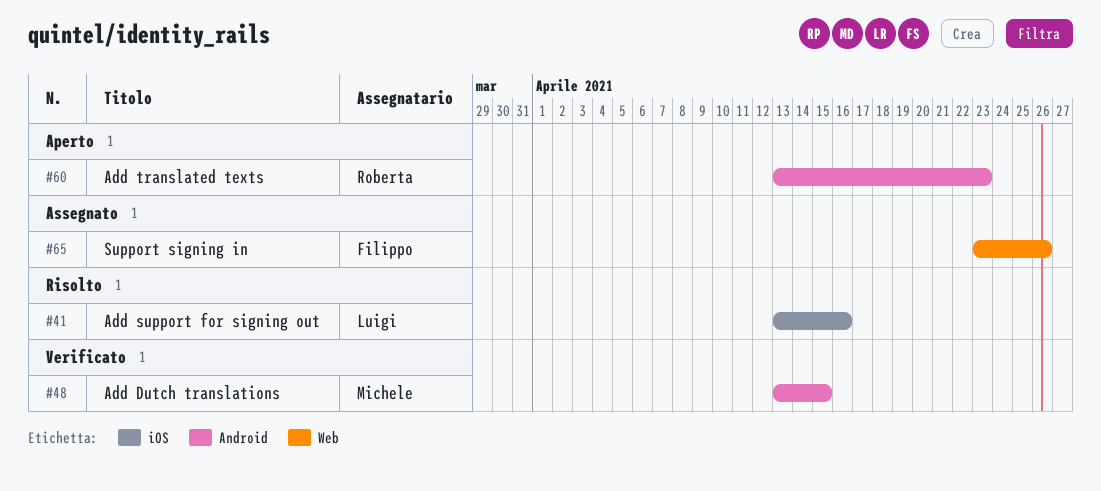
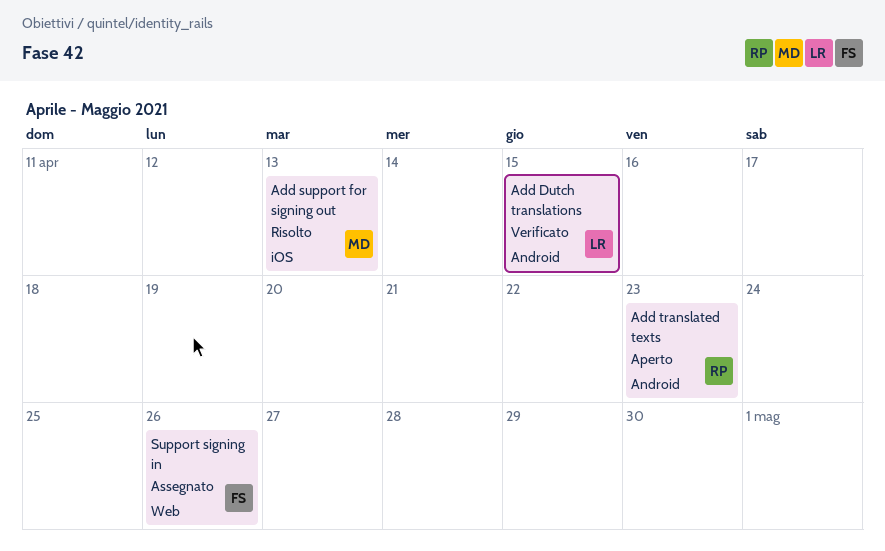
Add Dutch translations, owner: Michele -> Luigi
Add support for signing out, owner: Luigi -> Michele
Add support for signing out, due: Apr 16 -> Apr 13

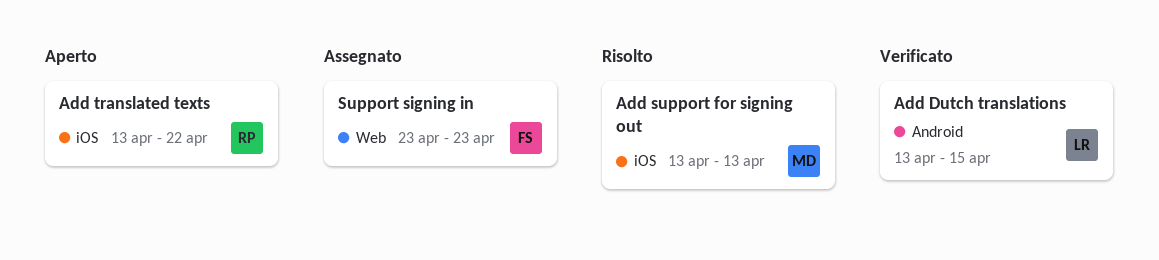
Add translated texts, label: Android -> iOS
Add translated texts, due: Apr 23 -> Apr 22
Support signing in, due: Apr 26 -> Apr 23

